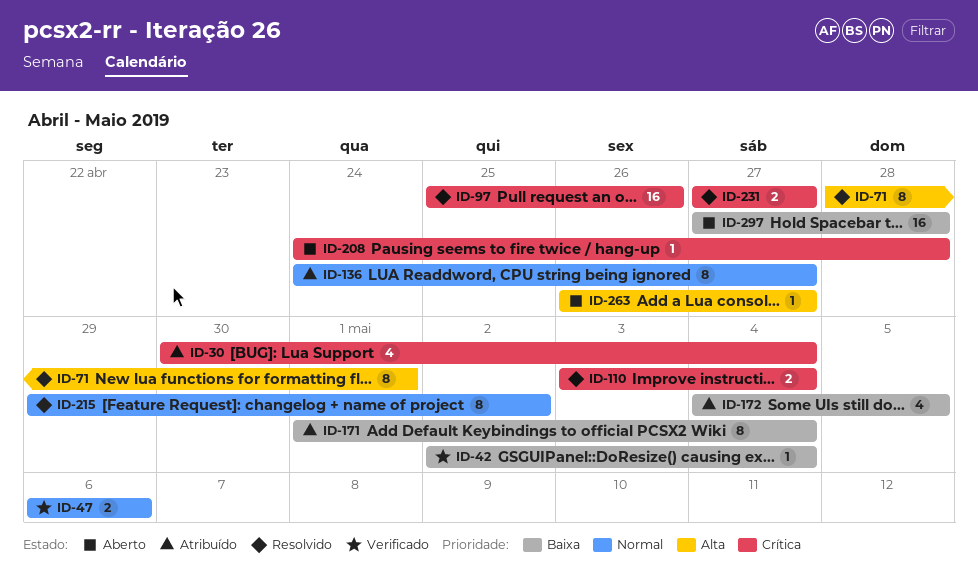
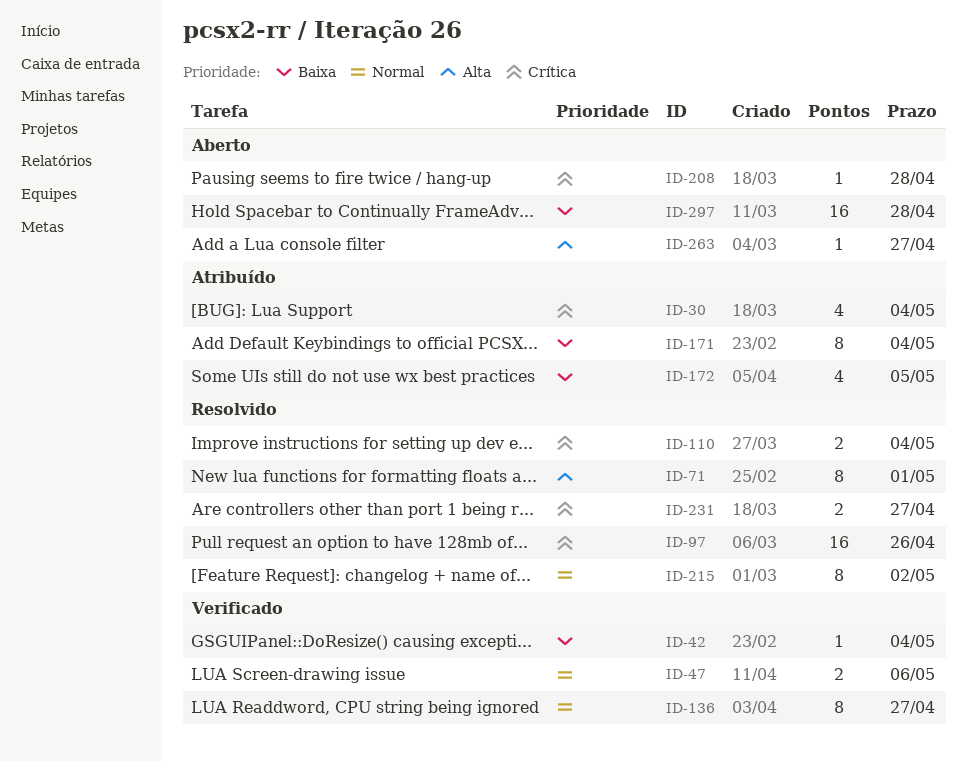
ID-136, status: Atribuído -> Verificado

